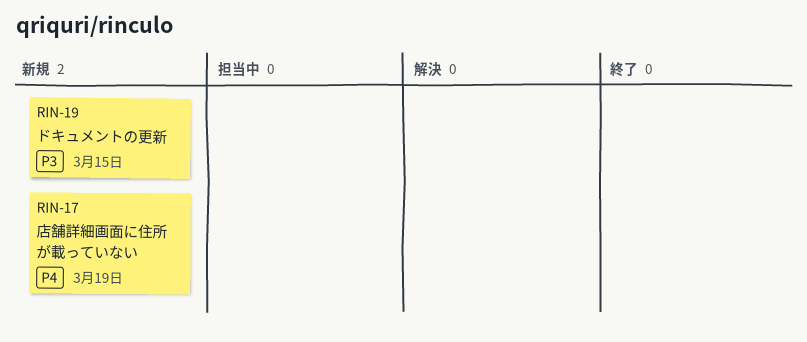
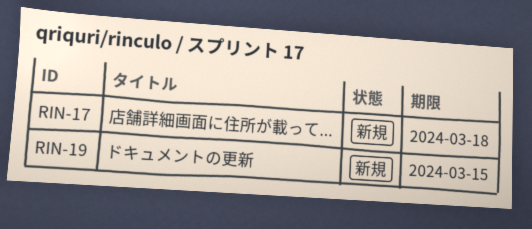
RIN-17, due: Mar 19 -> Mar 18

